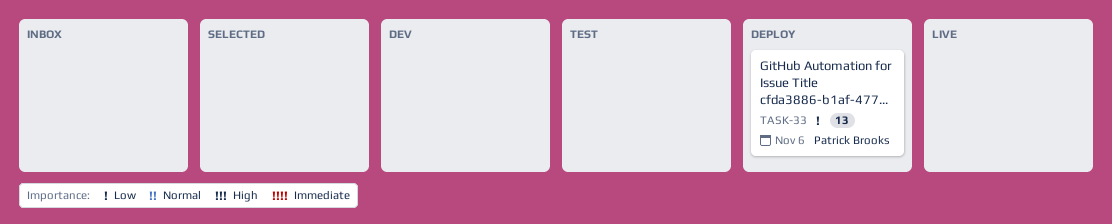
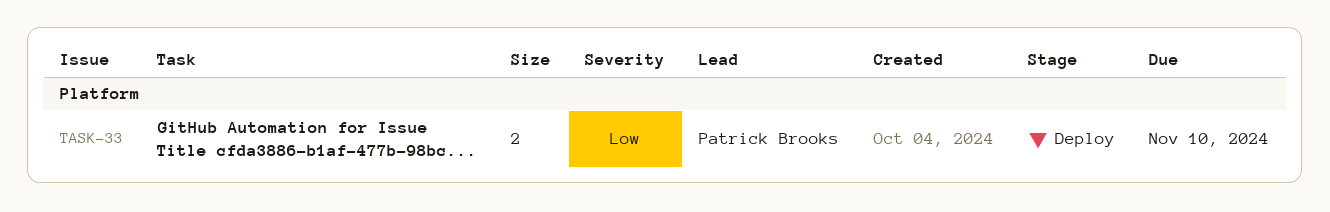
TASK-33, estimate: 13 -> 2
TASK-33, due: Nov 6 -> Nov 10

